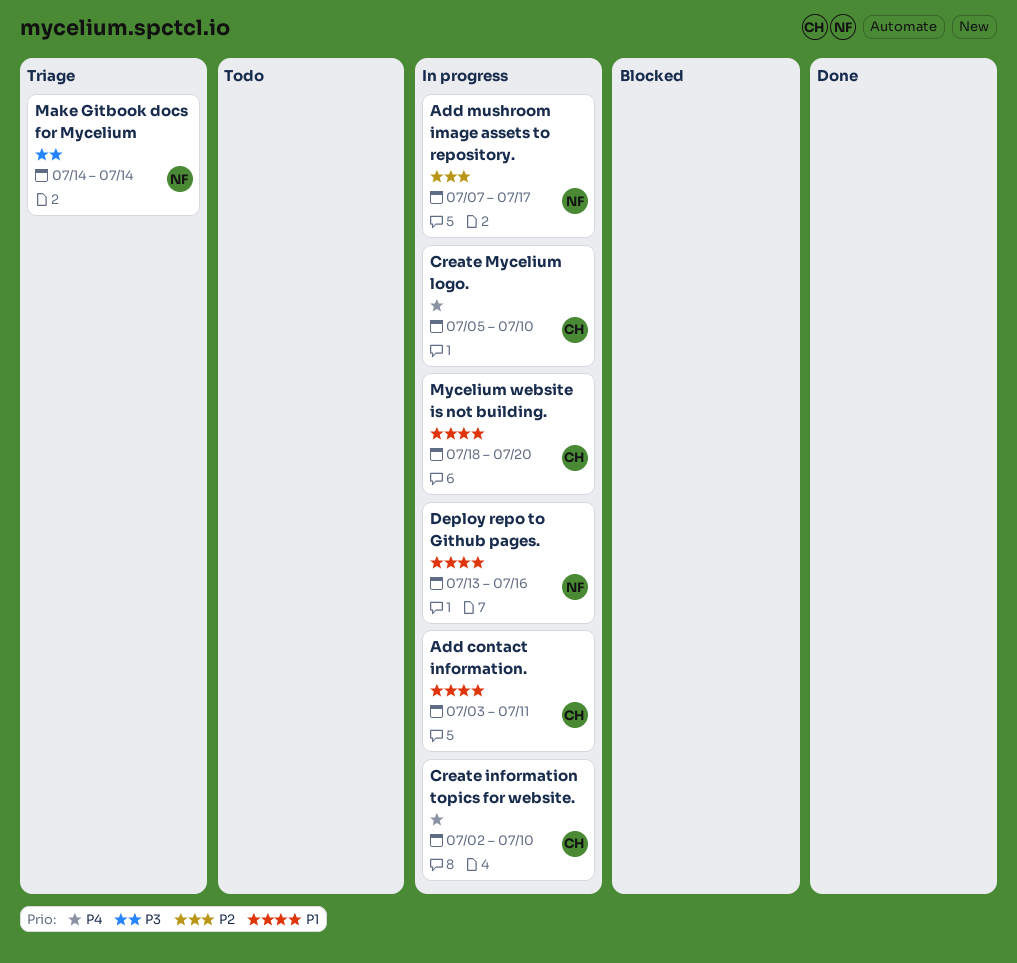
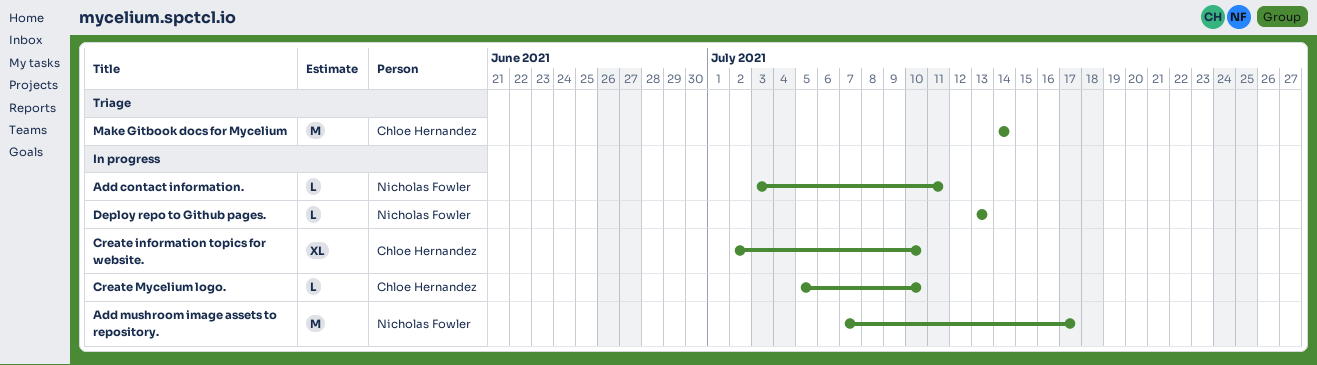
Add contact information., owner: Chloe Hernandez -> Nicholas Fowler
Deploy repo to Github pages., due: Jul 16 -> Jul 13
Make Gitbook docs for Mycelium, owner: Nicholas Fowler -> Chloe Hernandez
Mycelium website is not building.: present -> none

